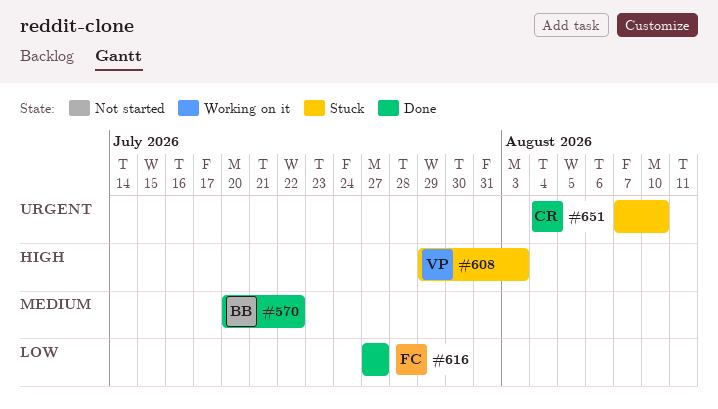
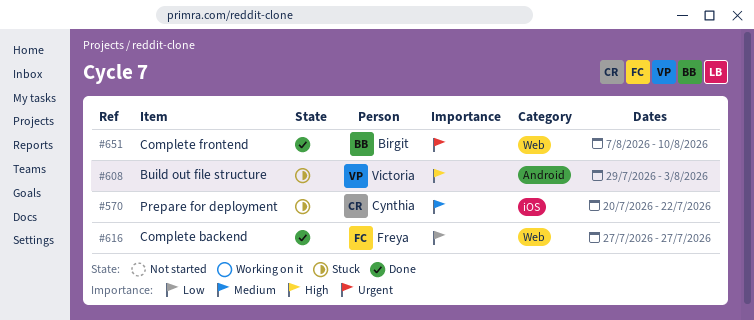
#570, status: Done -> Stuck
#570, owner: Birgit -> Cynthia
#651, status: Stuck -> Done
#651, owner: Cynthia -> Birgit

